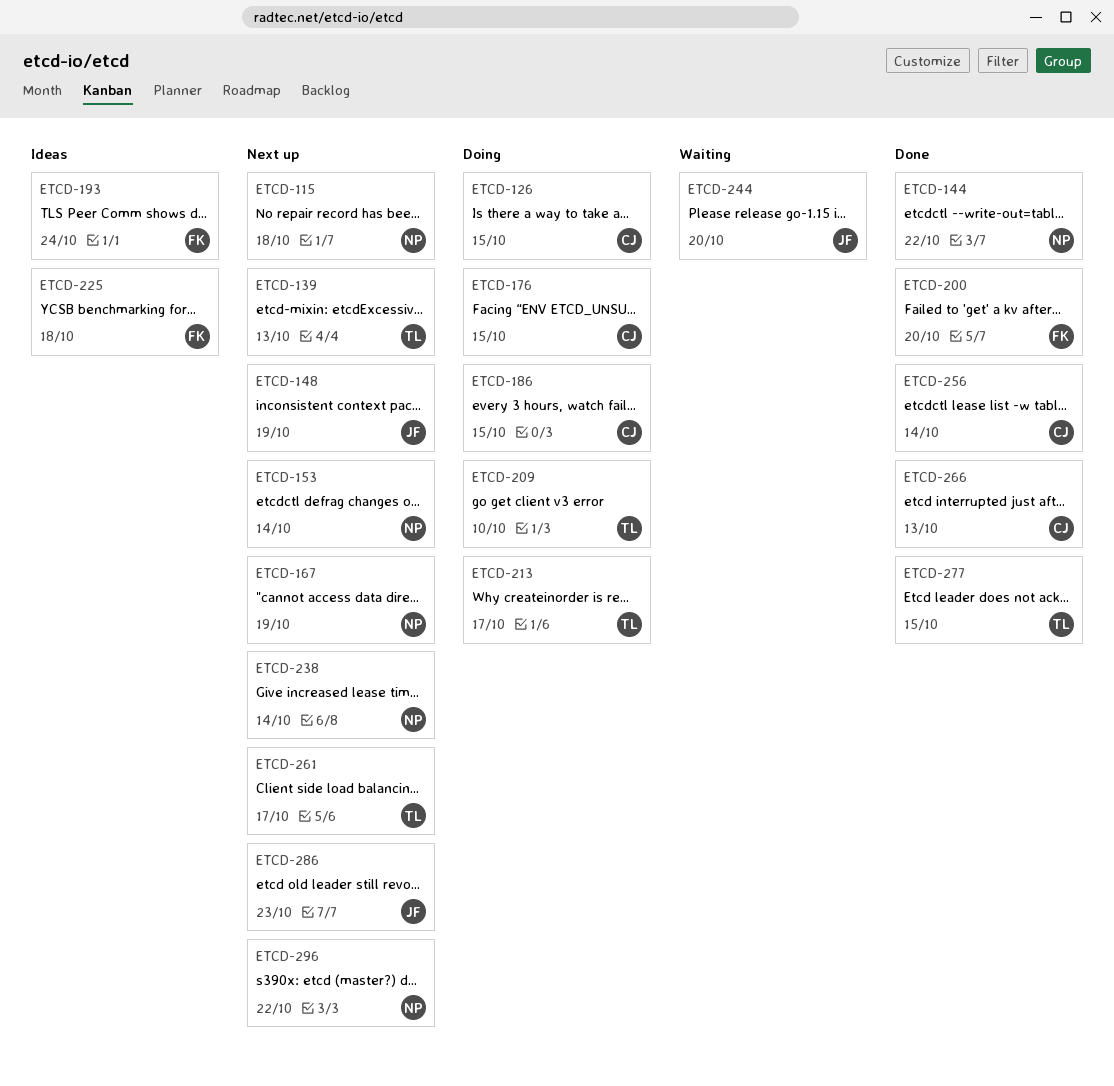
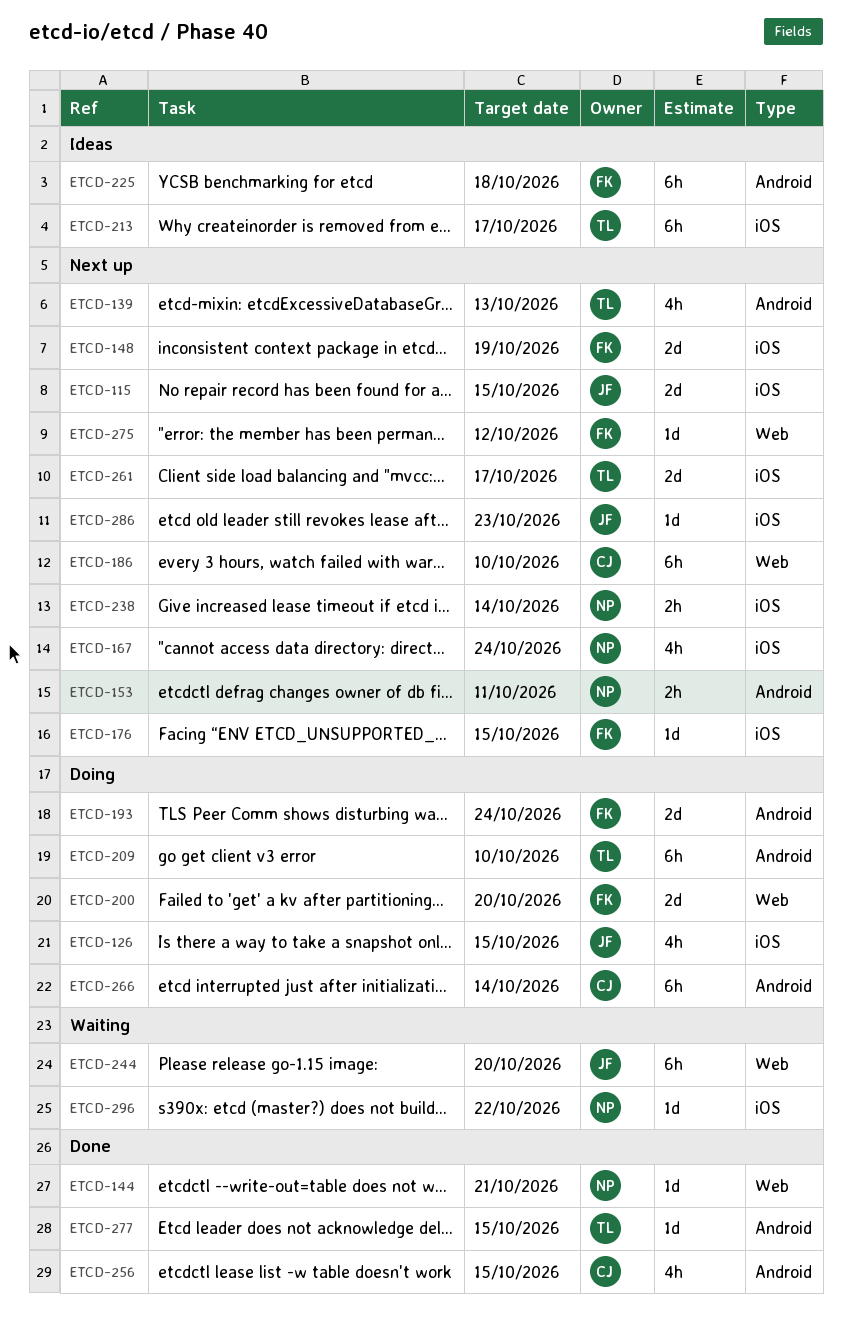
ETCD-115, owner: NP -> JF
ETCD-115, due: Oct 18 -> Oct 15
ETCD-126, owner: CJ -> JF
ETCD-144, due: Oct 22 -> Oct 21
ETCD-148, owner: JF -> FK
ETCD-153, due: Oct 14 -> Oct 11
ETCD-167, due: Oct 19 -> Oct 24
ETCD-176, status: Doing -> Next up
ETCD-176, owner: CJ -> FK
ETCD-186, status: Doing -> Next up
ETCD-186, due: Oct 15 -> Oct 10
ETCD-193, status: Ideas -> Doing
ETCD-200, status: Done -> Doing
ETCD-213, status: Doing -> Ideas
ETCD-256, due: Oct 14 -> Oct 15
ETCD-266, status: Done -> Doing
ETCD-266, due: Oct 13 -> Oct 14
ETCD-275: none -> present
ETCD-296, status: Next up -> Waiting

